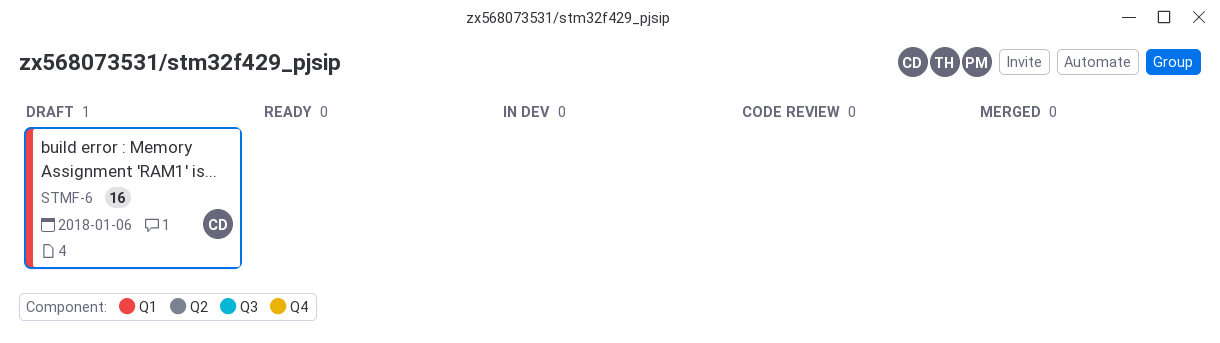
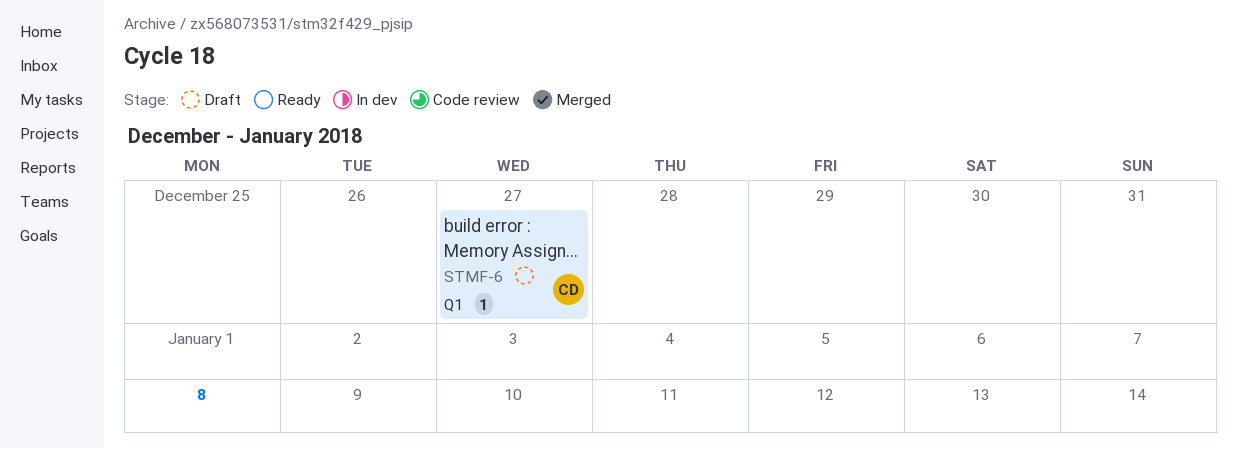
STMF-6, estimate: 16 -> 1
STMF-6, due: Jan 6 -> Dec 27

